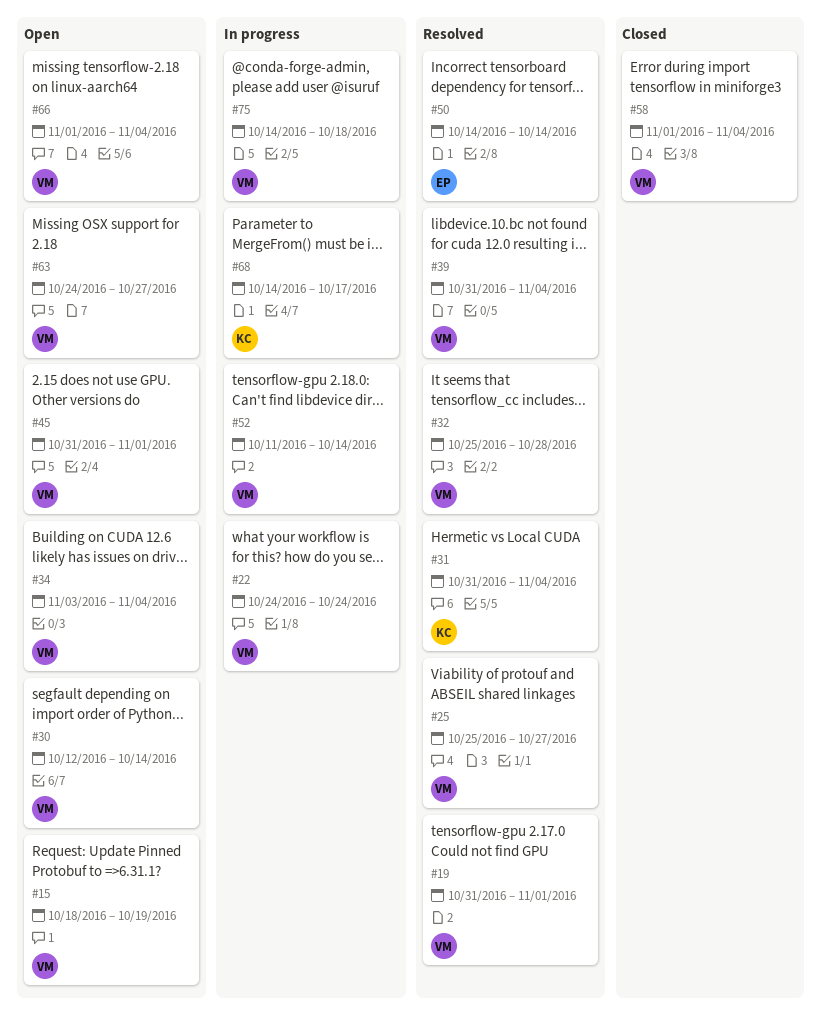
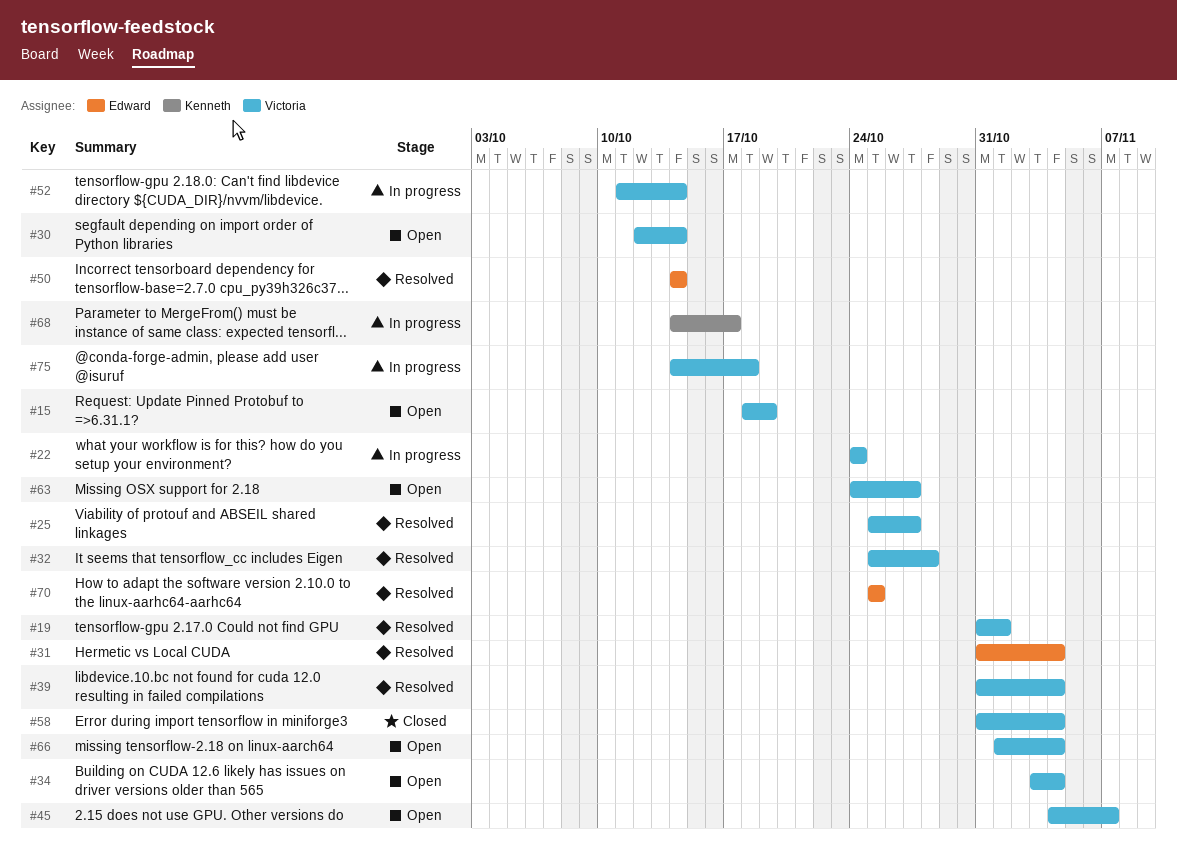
#31, owner: Kenneth -> Edward
#45, start: Oct 31 -> Nov 4
#45, due: Nov 1 -> Nov 7
#58, start: Nov 1 -> Oct 31
#70: none -> present

